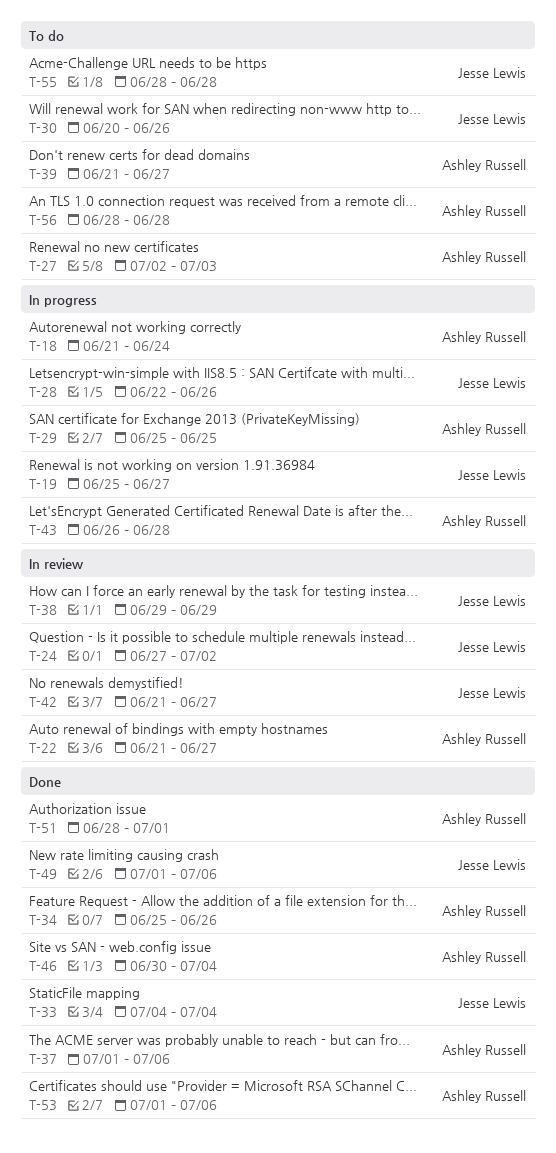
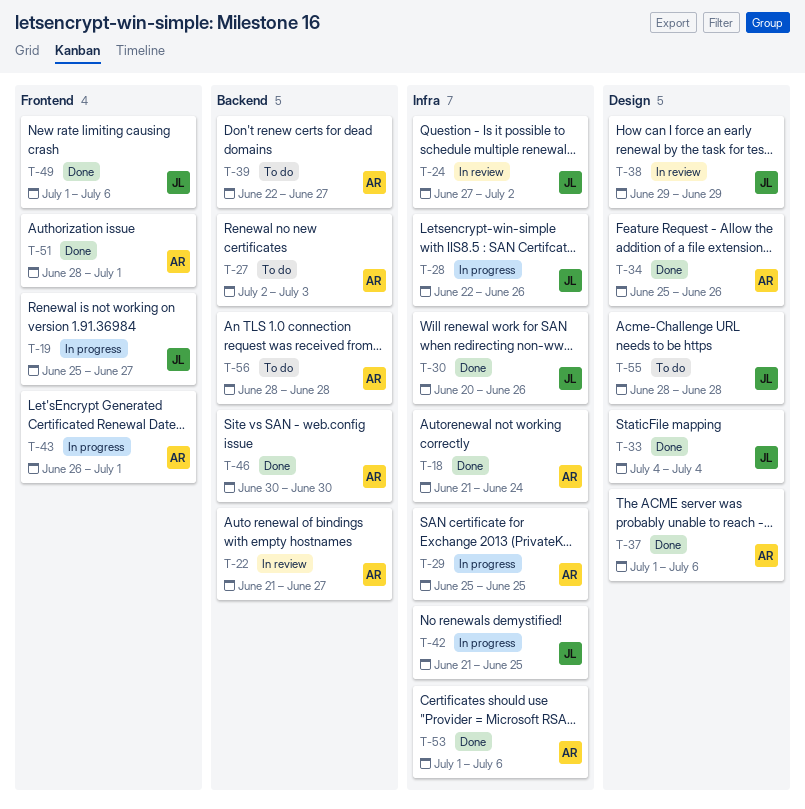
T-18, status: In progress -> Done
T-30, status: To do -> Done
T-39, start: Jun 21 -> Jun 22
T-42, status: In review -> In progress
T-42, due: Jun 27 -> Jun 25
T-43, due: Jun 28 -> Jul 1
T-46, due: Jul 4 -> Jun 30

